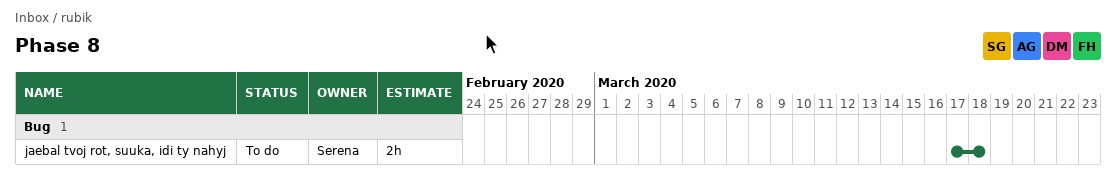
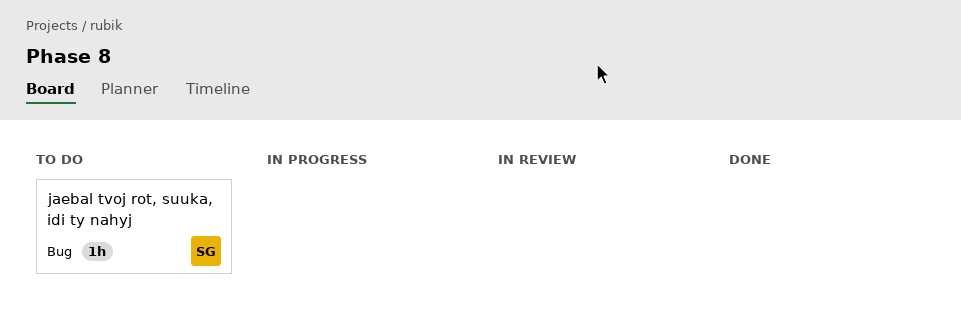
jaebal tvoj rot, suuka, idi ty nahyj, estimate: 2h -> 1h

